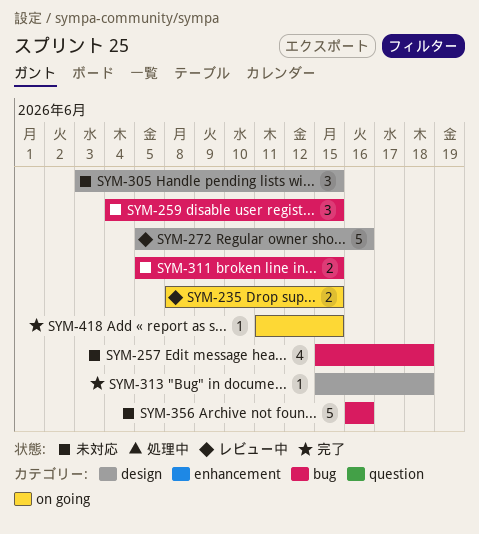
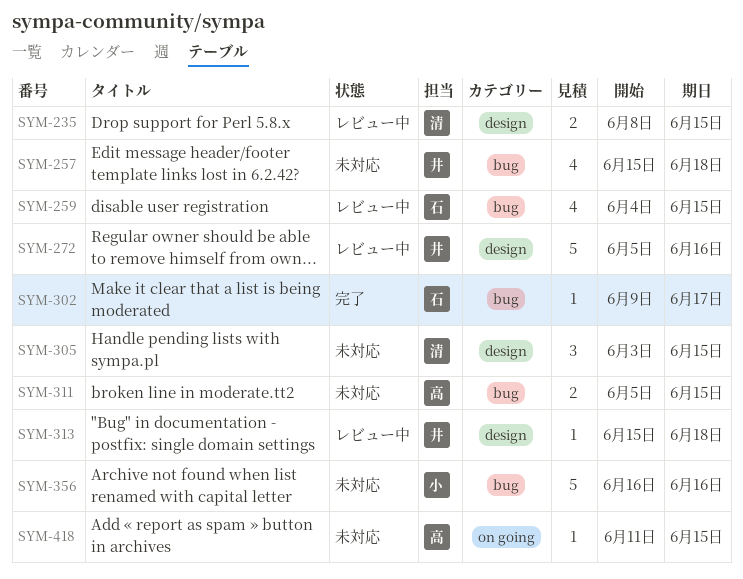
SYM-235, label: on going -> design
SYM-259, status: 未対応 -> レビュー中
SYM-259, estimate: 3 -> 4
SYM-302: none -> present
SYM-313, status: 完了 -> レビュー中
SYM-418, status: 完了 -> 未対応

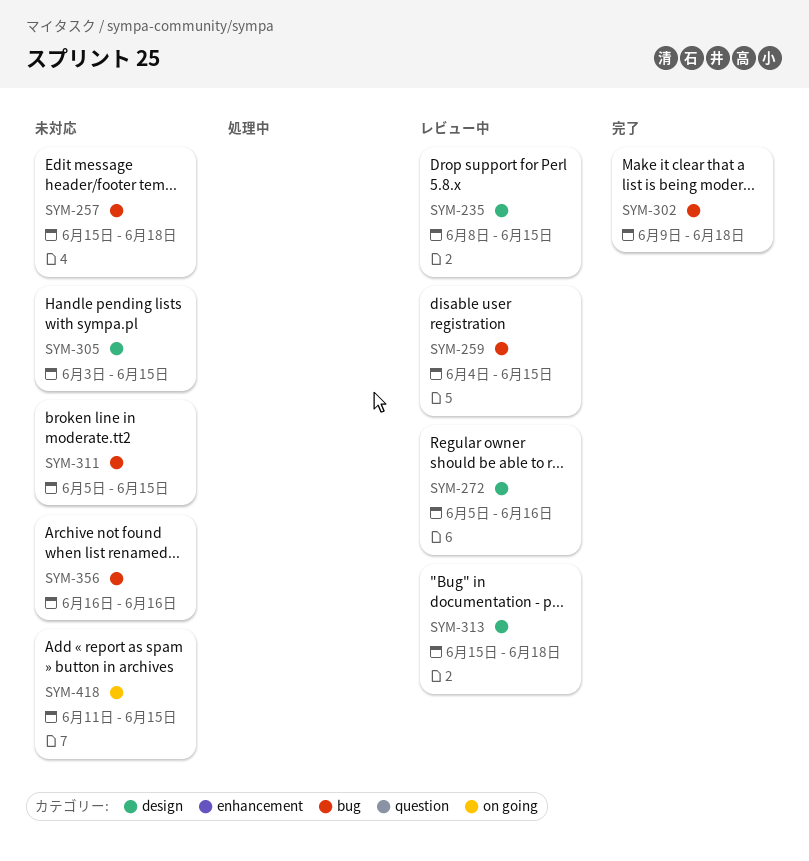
SYM-302, due: Jun 17 -> Jun 18

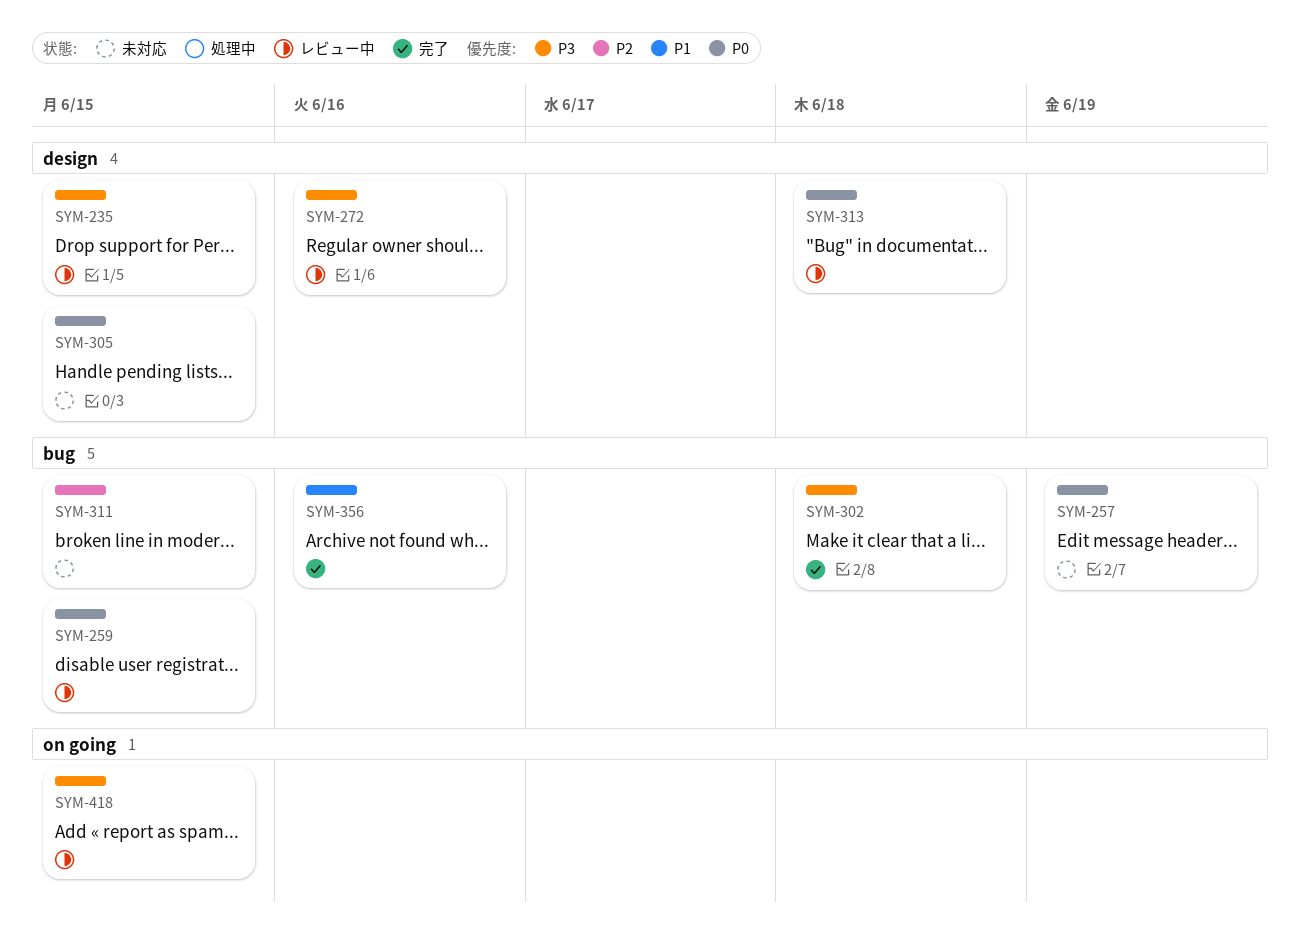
SYM-257, due: Jun 18 -> Jun 19
SYM-356, status: 未対応 -> 完了
SYM-418, status: 未対応 -> レビュー中

